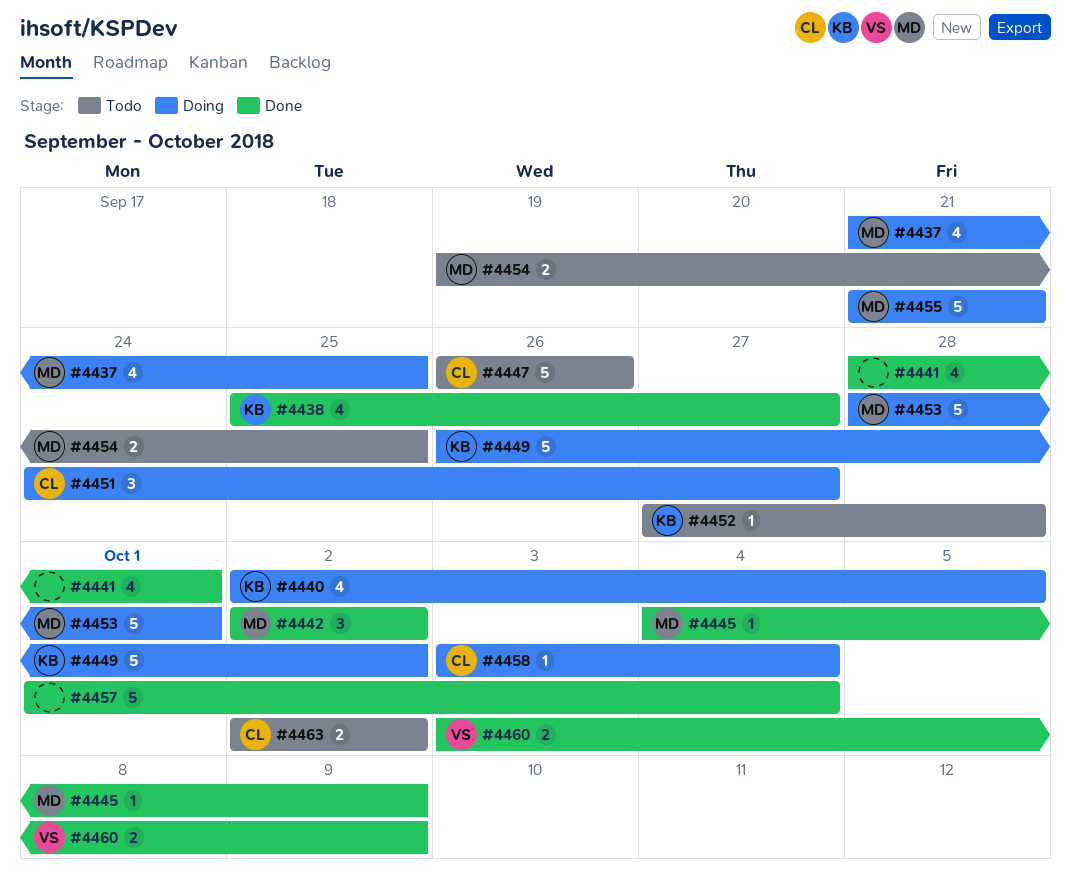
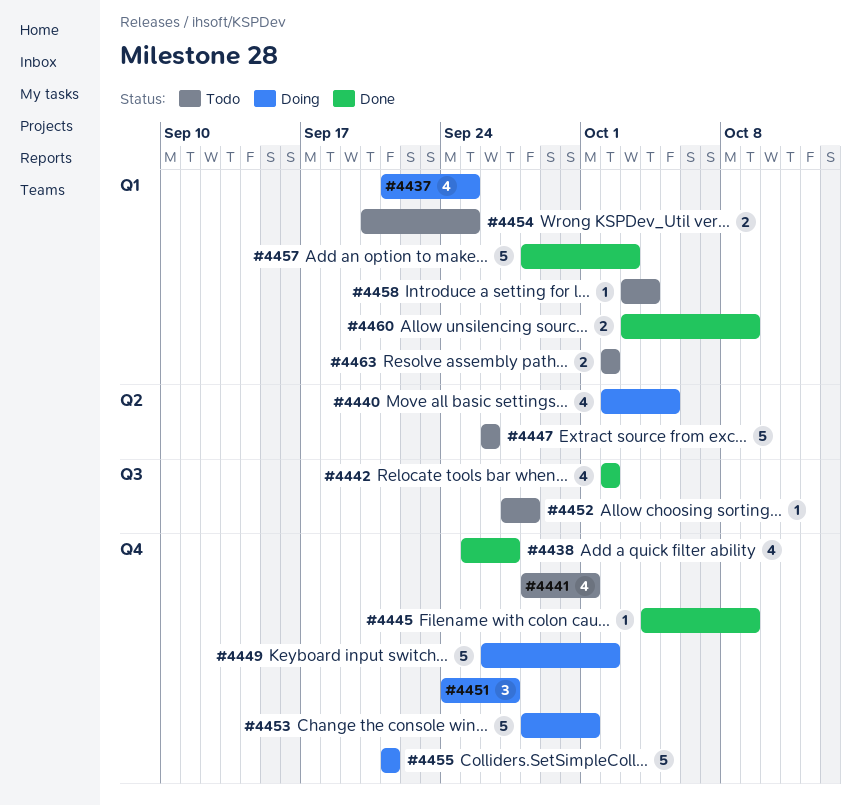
#4441, status: Done -> Todo
#4442, estimate: 3 -> 4
#4454, start: Sep 19 -> Sep 20
#4457, start: Oct 1 -> Sep 28
#4457, due: Oct 4 -> Oct 3
#4458, status: Doing -> Todo

